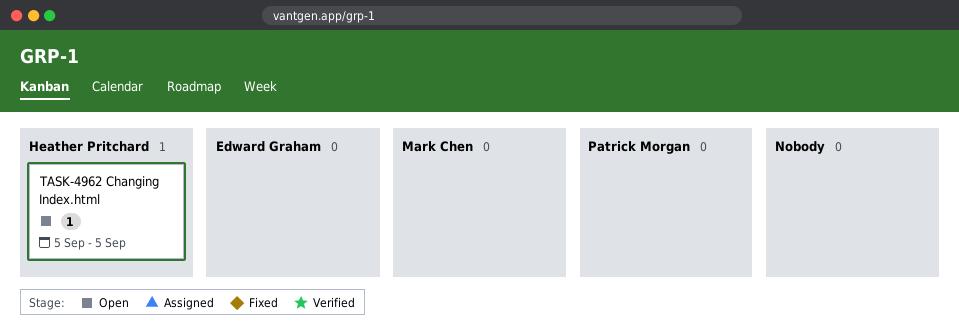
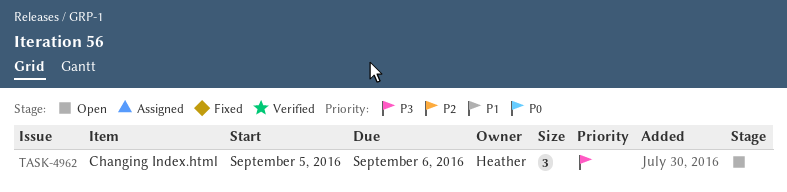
TASK-4962, estimate: 1 -> 3
TASK-4962, due: Sep 5 -> Sep 6

